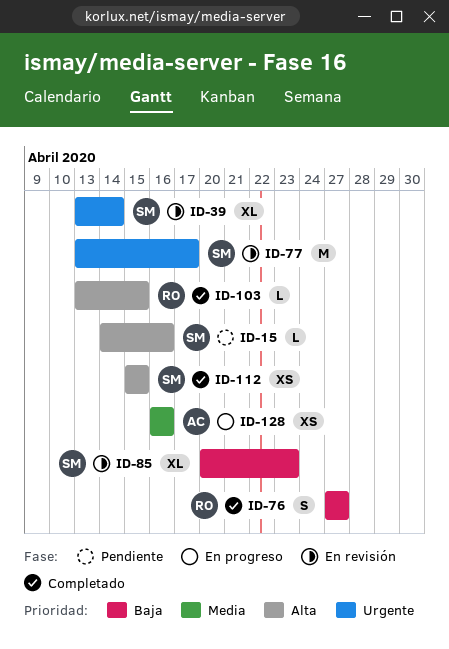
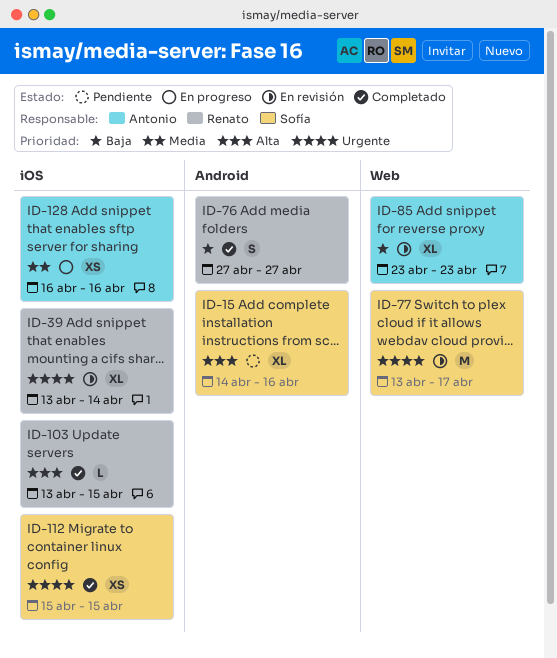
ID-15, estimate: L -> XL
ID-39, owner: Sofía -> Renato
ID-85, owner: Sofía -> Antonio
ID-85, start: Apr 20 -> Apr 23
ID-112, priority: Alta -> Urgente

